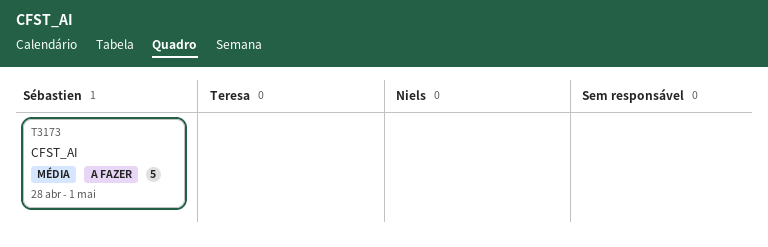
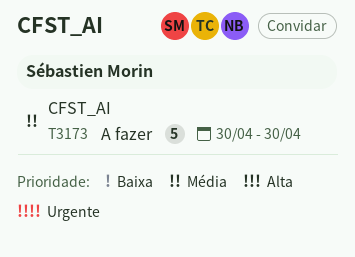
T3173, start: Apr 28 -> Apr 30
T3173, due: May 1 -> Apr 30

